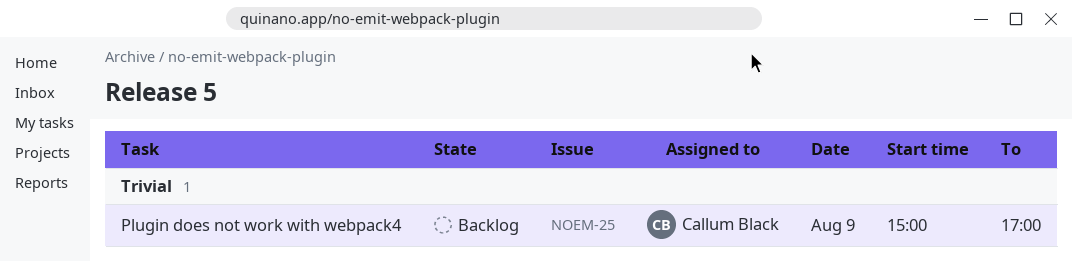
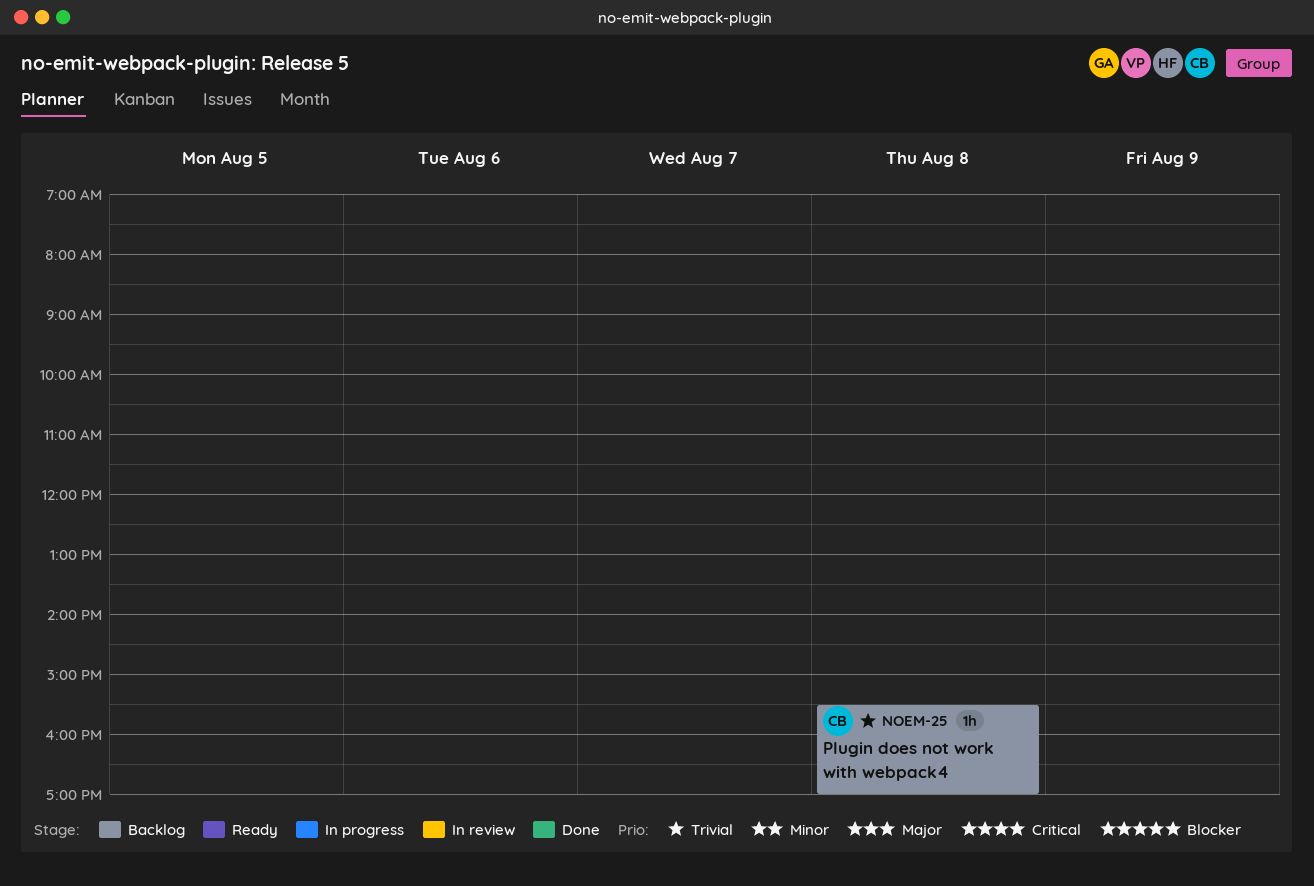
NOEM-25, day: Aug 9 -> Aug 8
NOEM-25, begins: 15:00 -> 15:30

